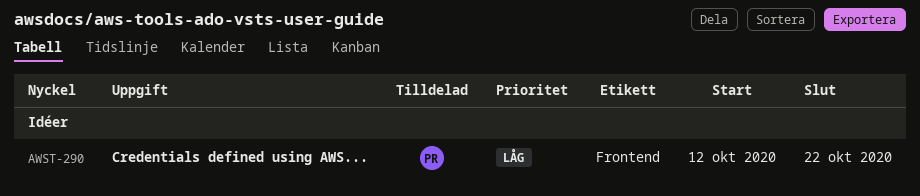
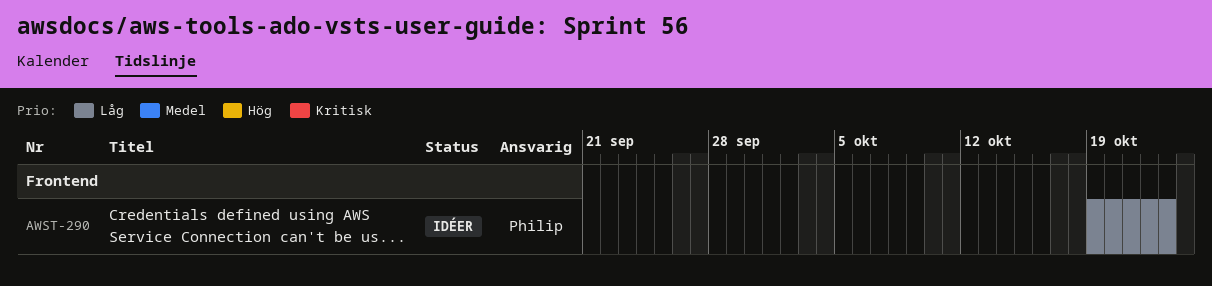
AWST-290, start: Oct 12 -> Oct 19
AWST-290, due: Oct 22 -> Oct 23

